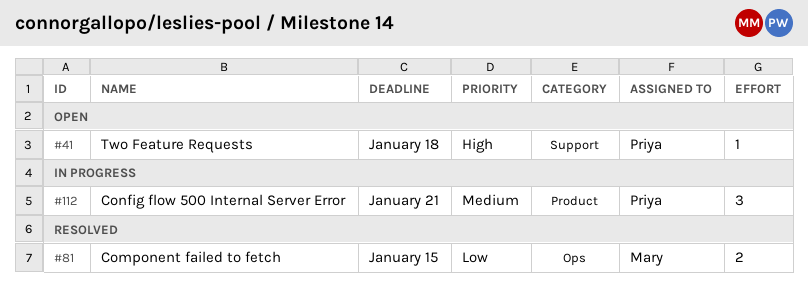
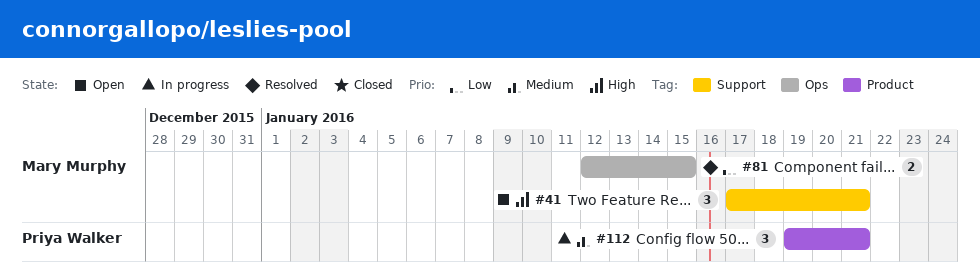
#41, owner: Priya Walker -> Mary Murphy
#41, estimate: 1 -> 3
#41, due: Jan 18 -> Jan 21

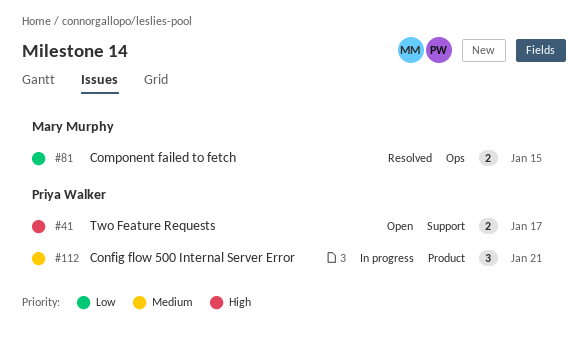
#41, owner: Mary Murphy -> Priya Walker
#41, estimate: 3 -> 2
#41, due: Jan 21 -> Jan 17

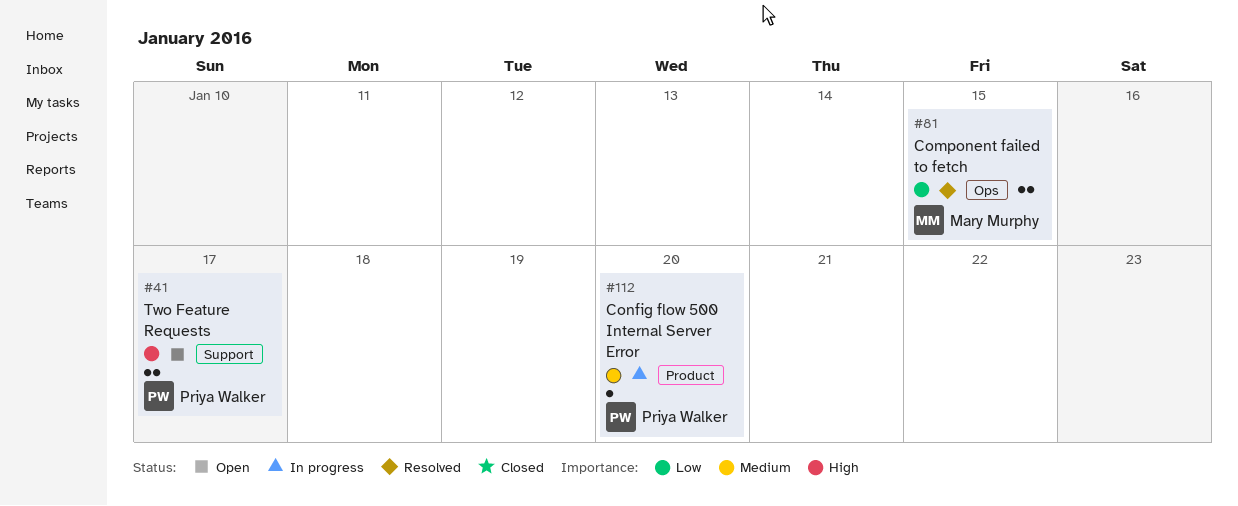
#112, estimate: 3 -> 1
#112, due: Jan 21 -> Jan 20

